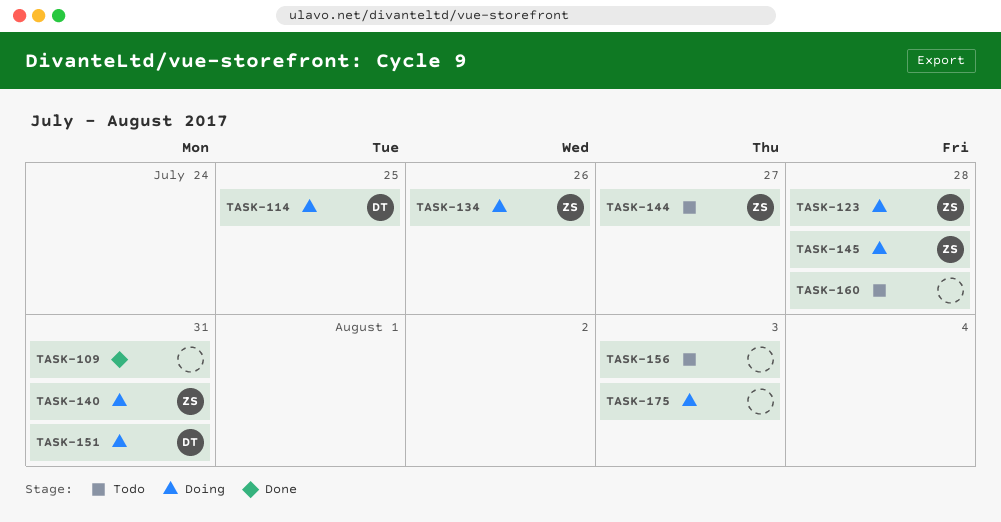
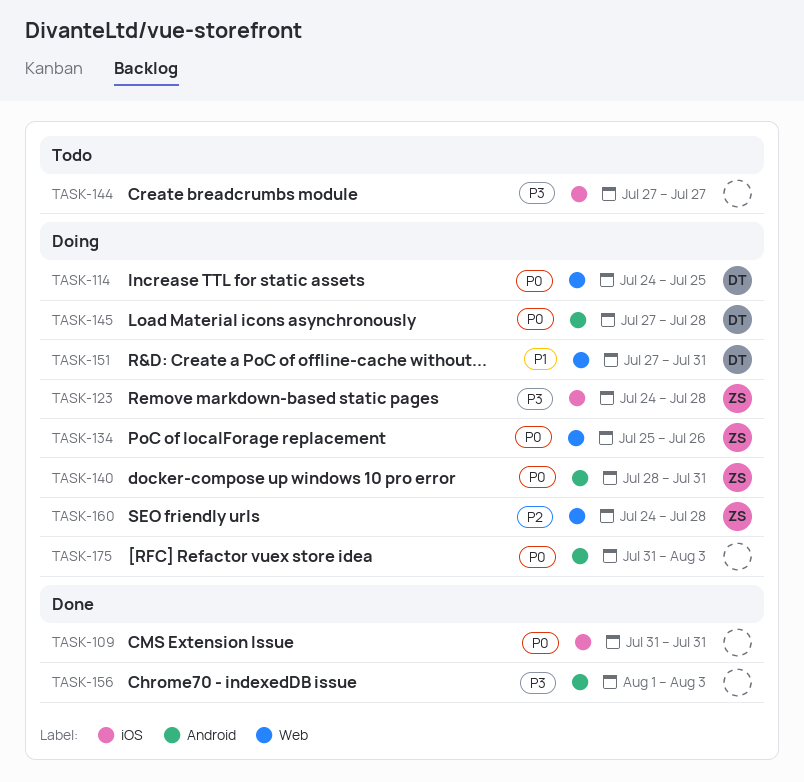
TASK-144, owner: ZS -> none
TASK-145, owner: ZS -> DT
TASK-156, status: Todo -> Done
TASK-160, status: Todo -> Doing
TASK-160, owner: none -> ZS

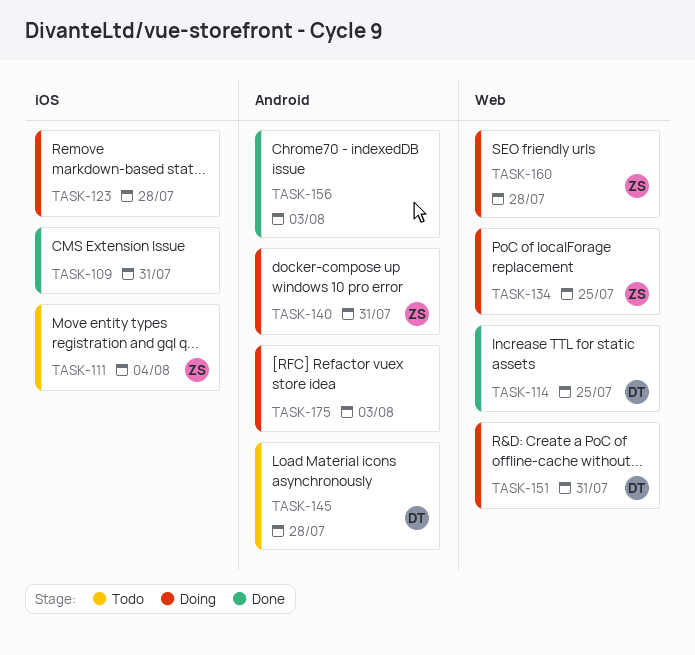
TASK-111: none -> present
TASK-114, status: Doing -> Done
TASK-123, owner: ZS -> none
TASK-134, due: Jul 26 -> Jul 25
TASK-144: present -> none
TASK-145, status: Doing -> Todo

